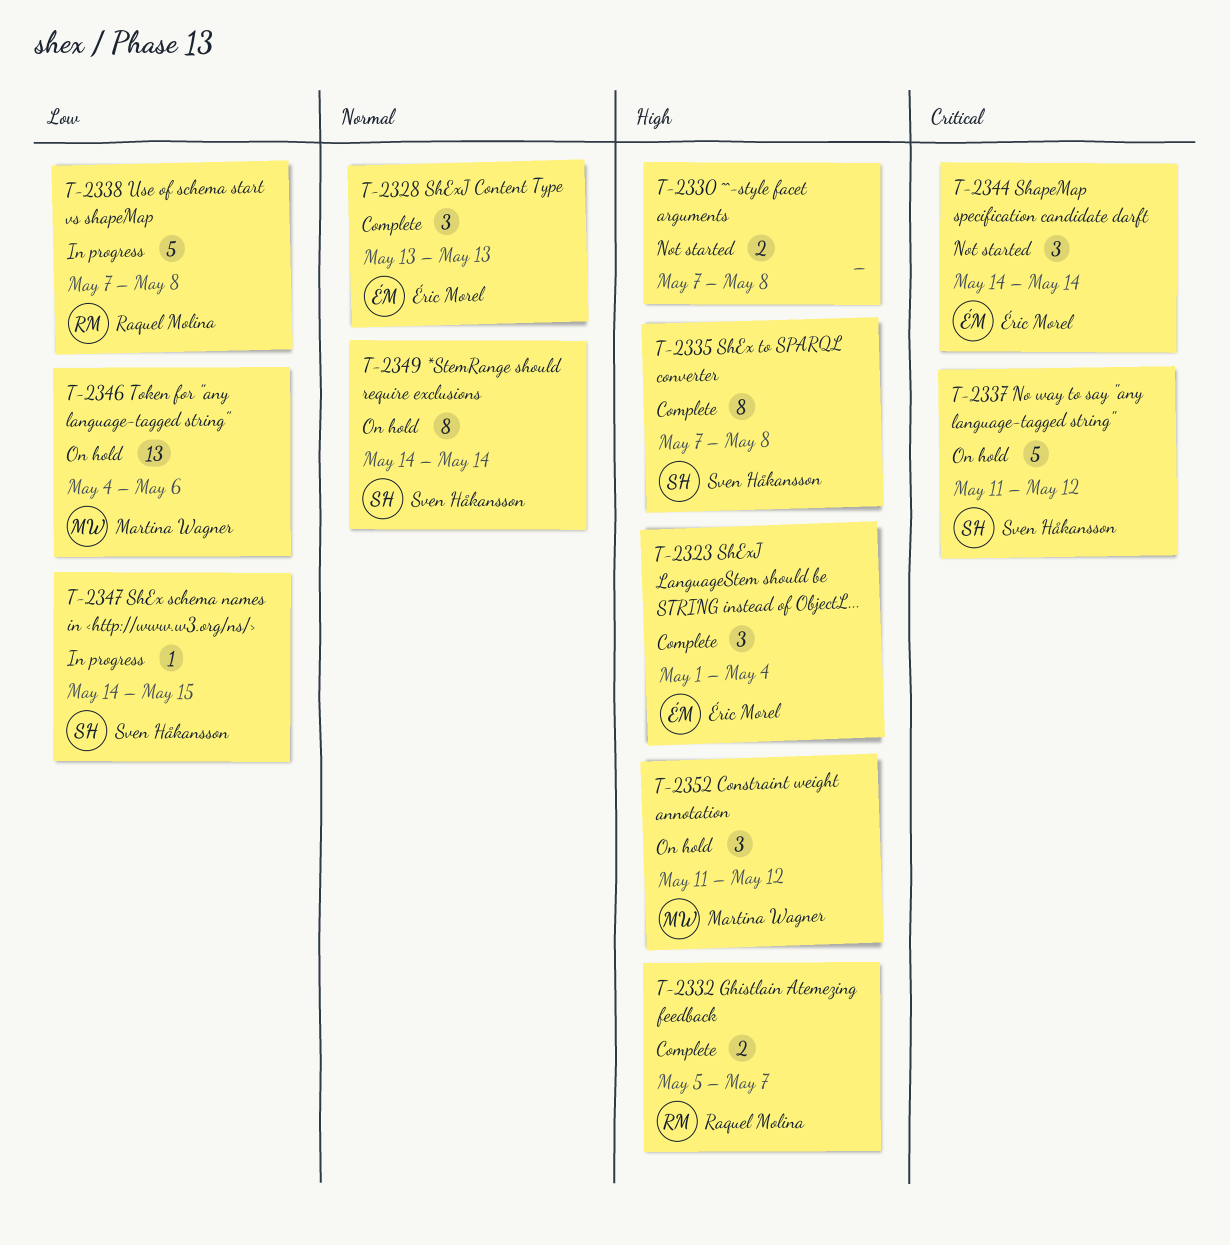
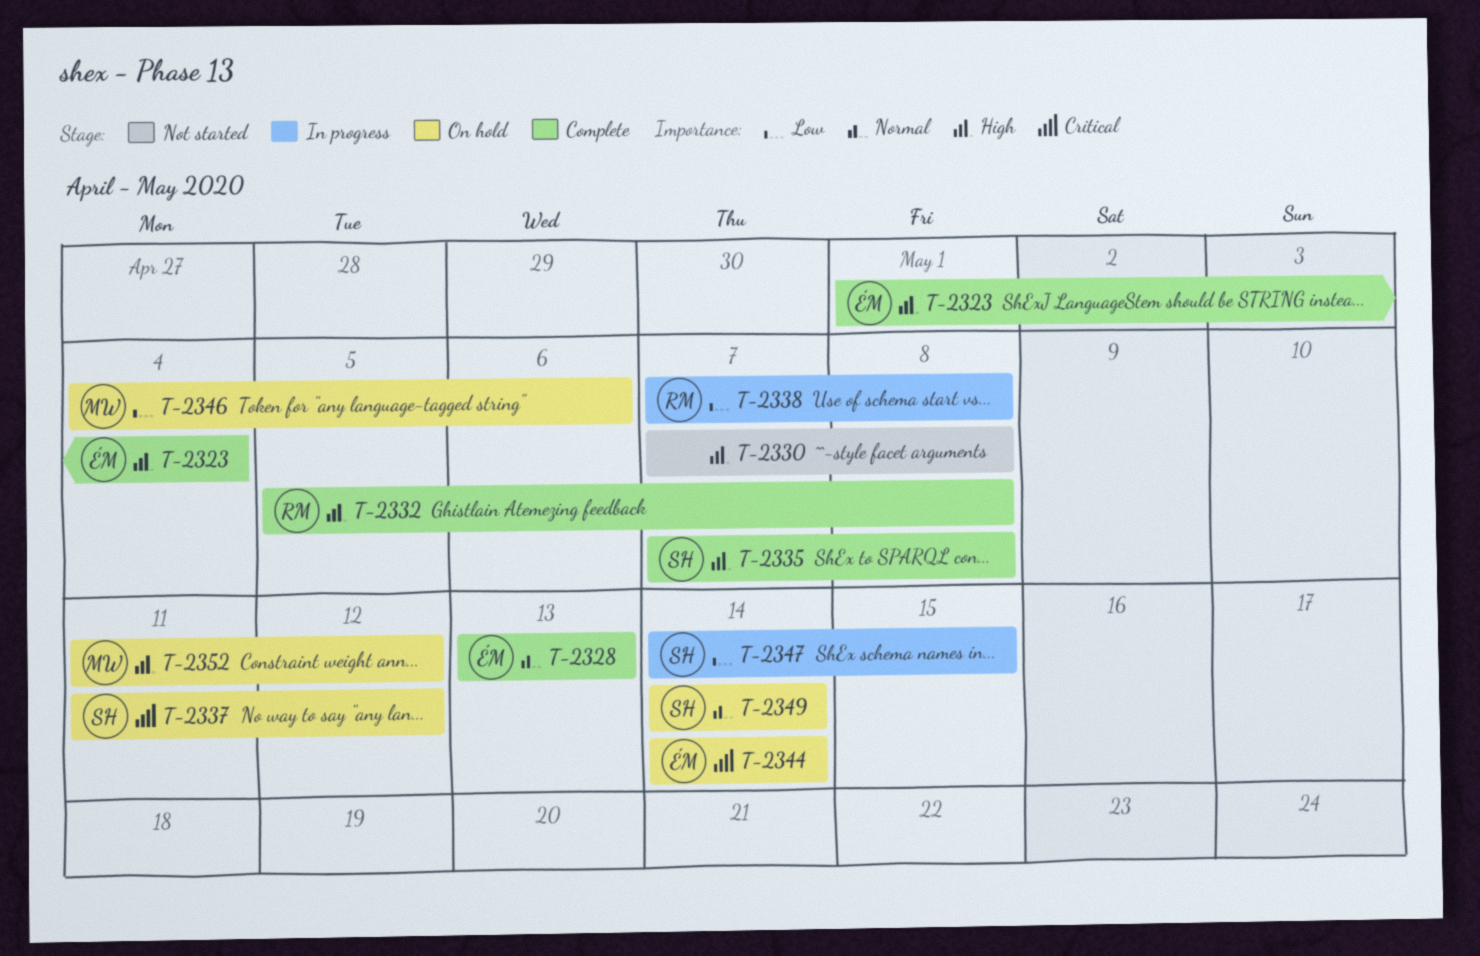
T-2332, due: May 7 -> May 8
T-2344, status: Not started -> On hold

